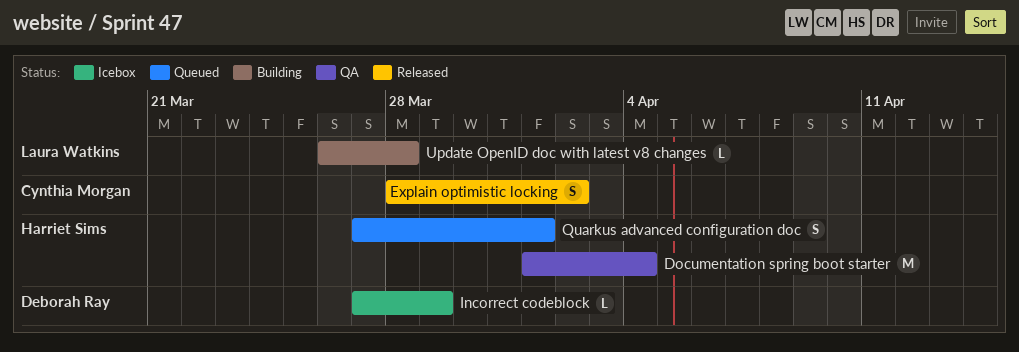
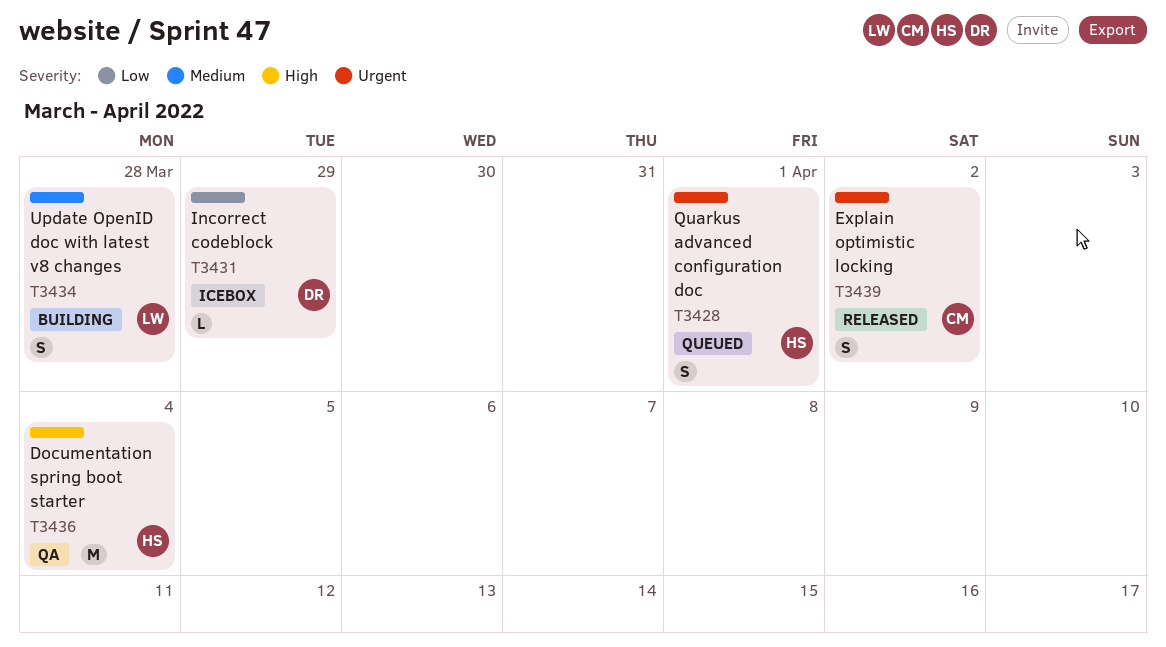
Update OpenID doc with latest v8 changes, estimate: L -> S

